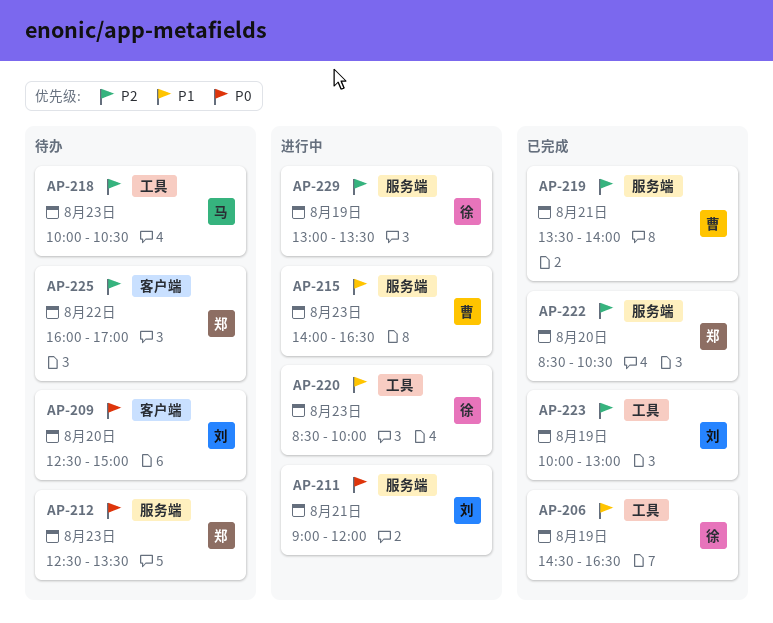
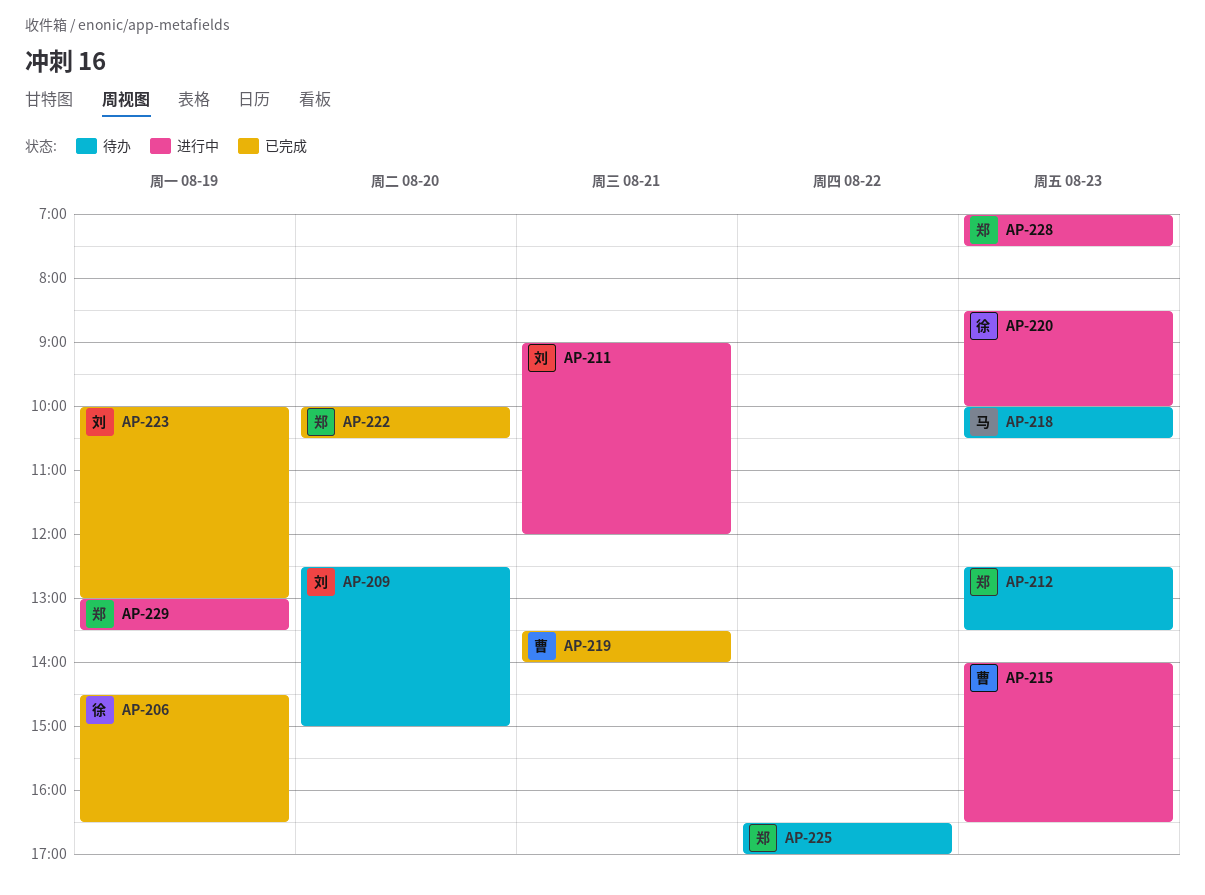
AP-222, begins: 08:30 -> 10:00
AP-225, begins: 16:00 -> 16:30
AP-228: none -> present
AP-229, owner: 徐 -> 郑

